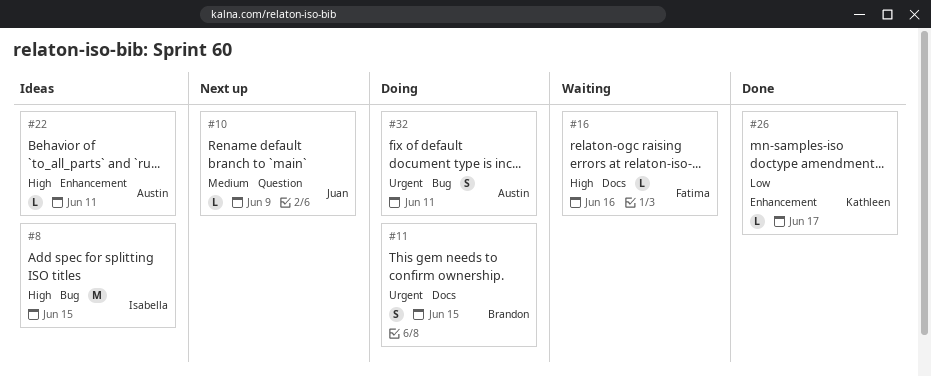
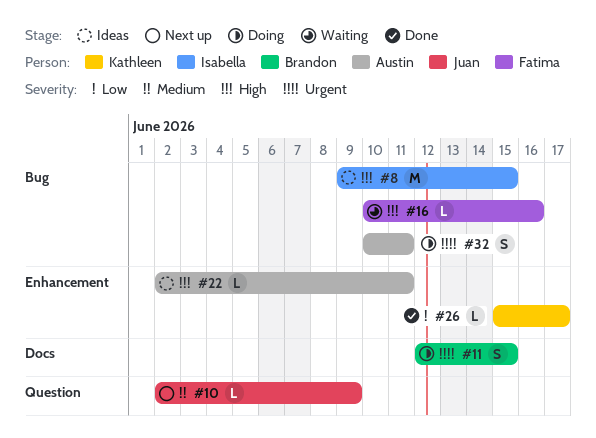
#16, label: Docs -> Bug

